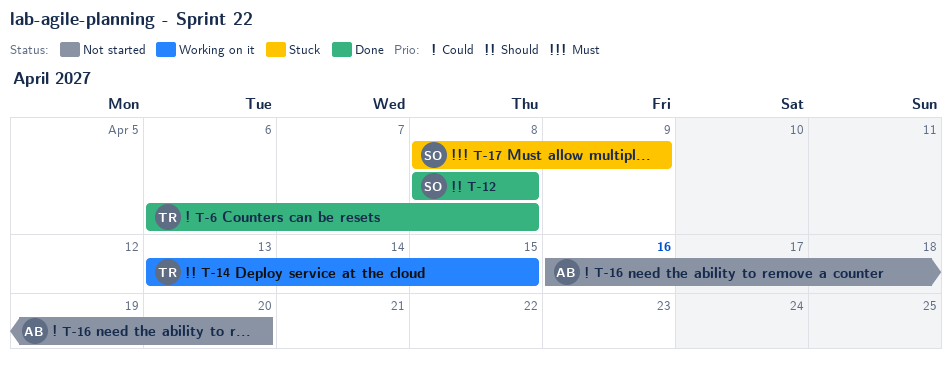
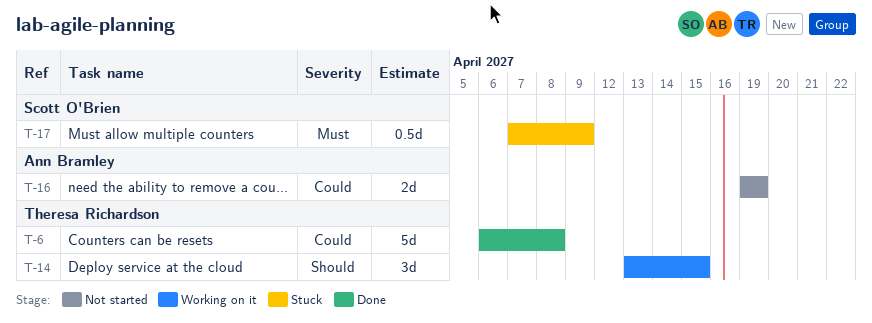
T-12: present -> none
T-16, start: Apr 16 -> Apr 19
T-16, due: Apr 20 -> Apr 19
T-17, start: Apr 8 -> Apr 7

